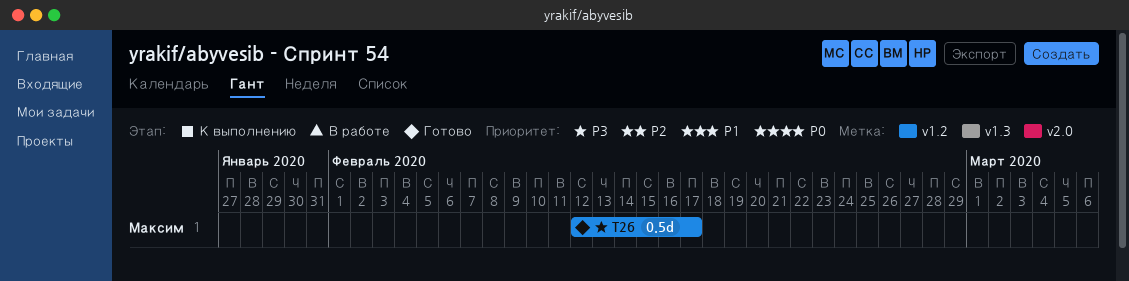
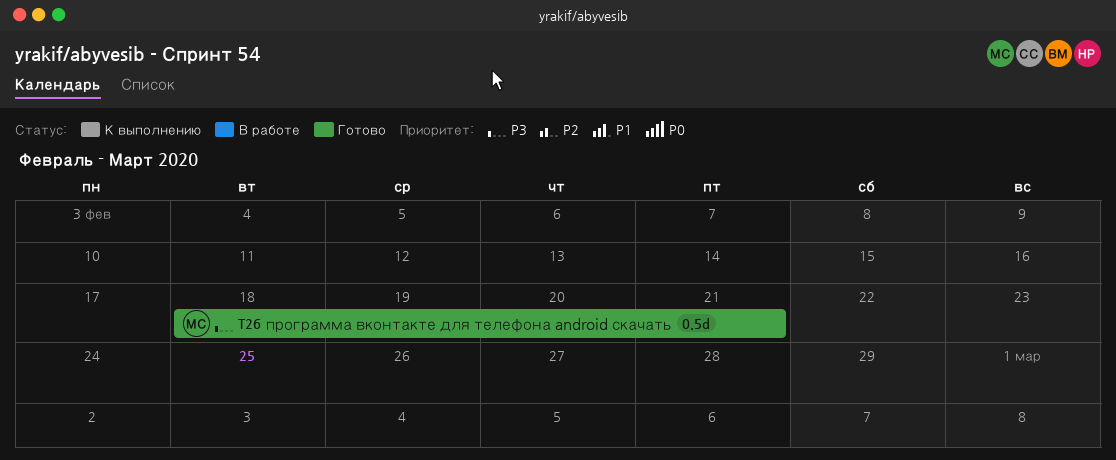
T26, start: Feb 12 -> Feb 18
T26, due: Feb 17 -> Feb 21

